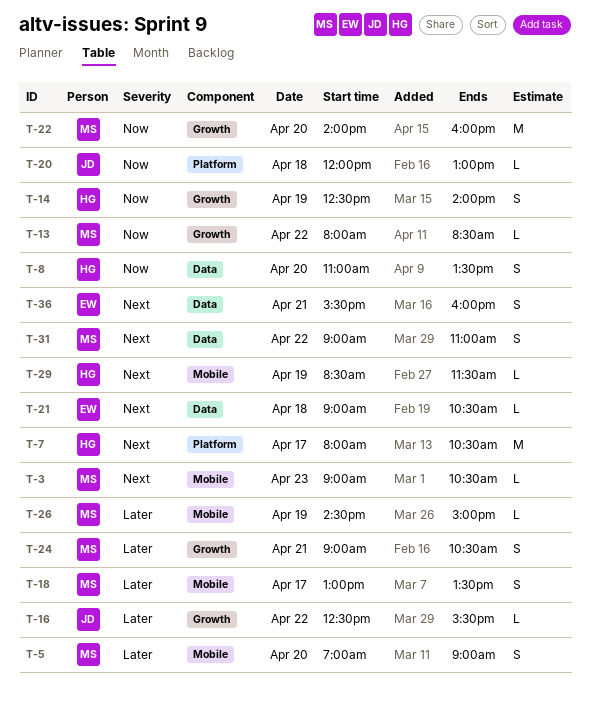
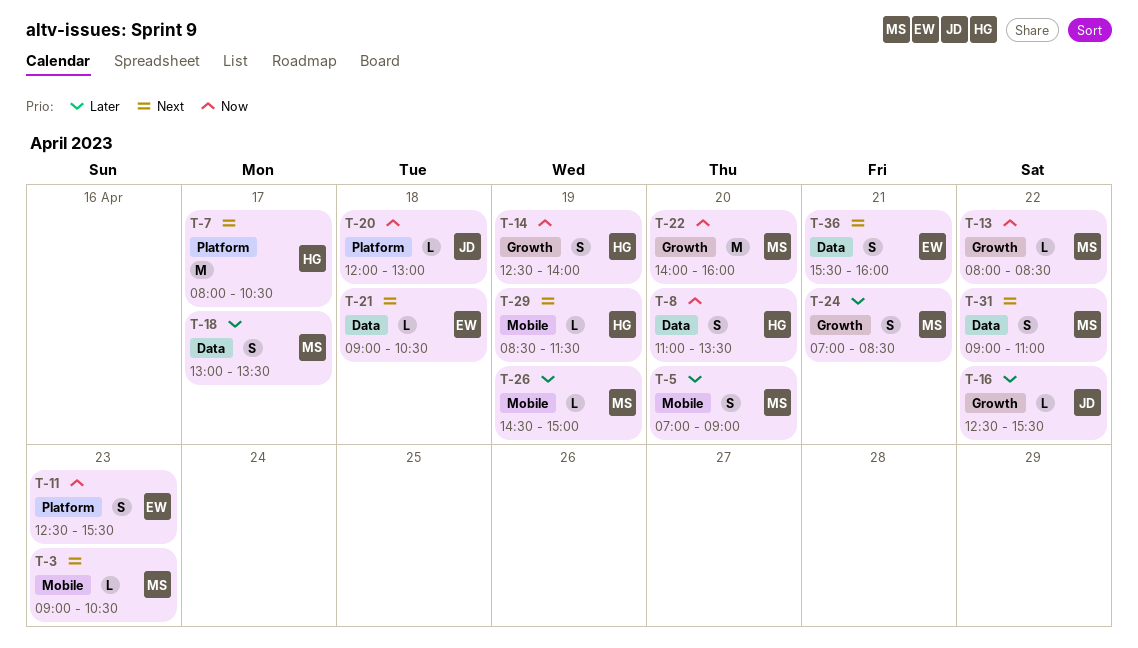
T-11: none -> present
T-18, label: Mobile -> Data
T-24, begins: 09:00 -> 07:00
T-24, ends: 10:30 -> 08:30

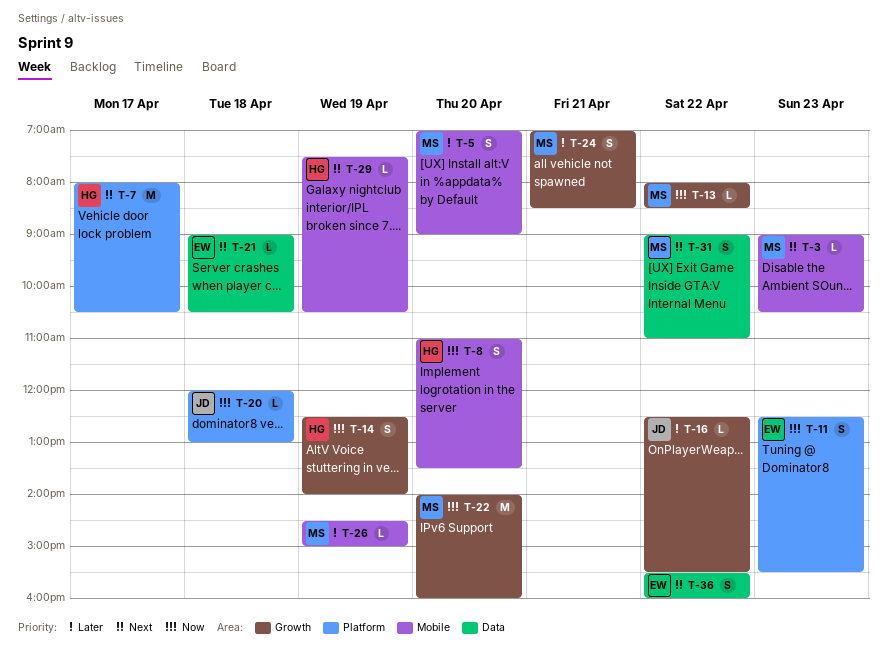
T-8, label: Data -> Mobile
T-18: present -> none
T-29, begins: 08:30 -> 07:30
T-29, ends: 11:30 -> 10:30
T-36, day: Apr 21 -> Apr 22

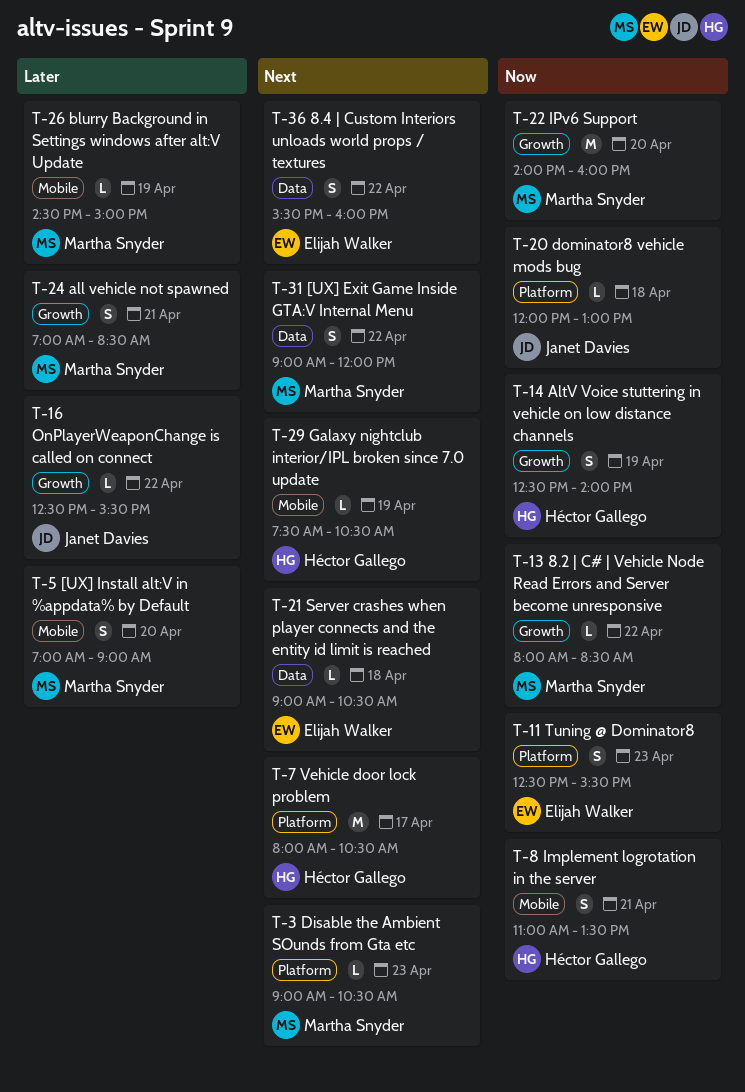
T-3, label: Mobile -> Platform
T-8, day: Apr 20 -> Apr 21
T-31, ends: 11:00 -> 12:00

